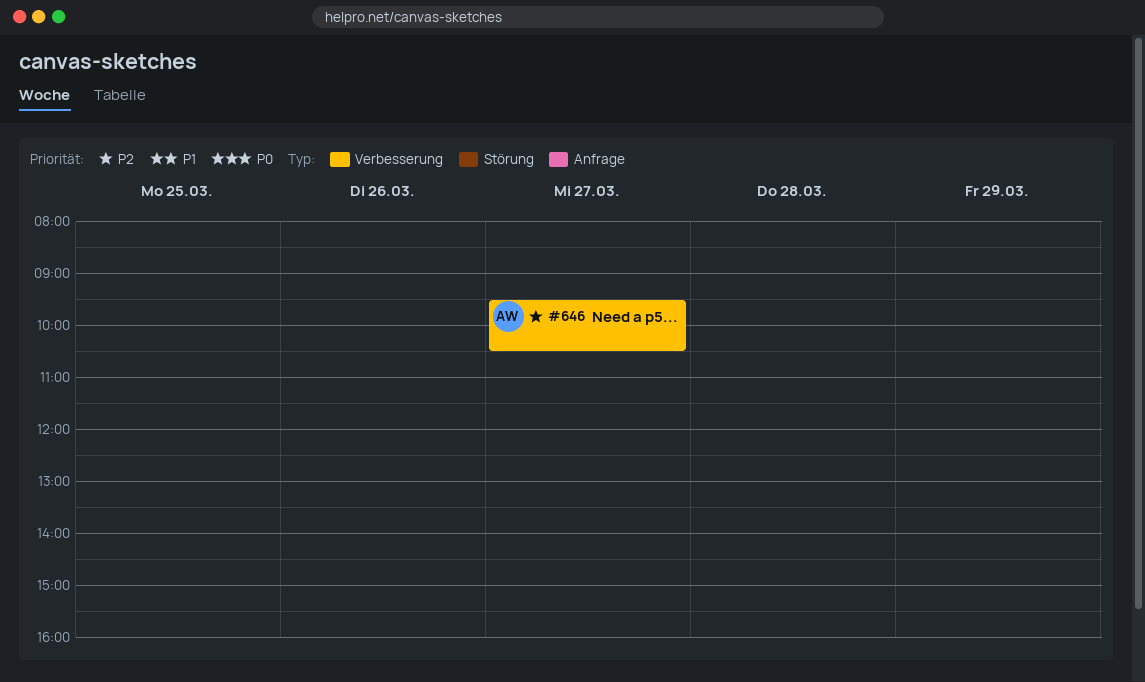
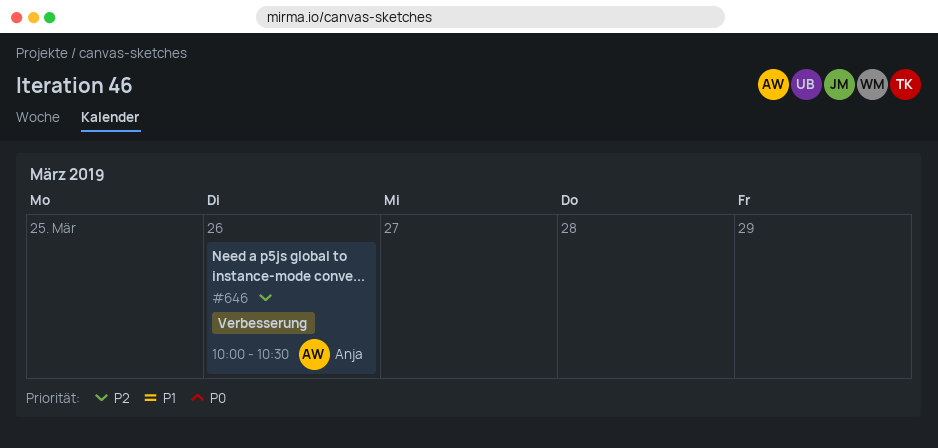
#646, day: Mar 27 -> Mar 26
#646, begins: 09:30 -> 10:00

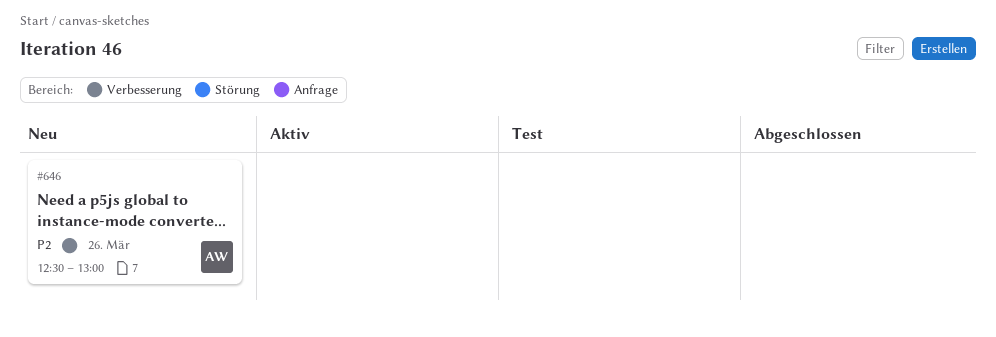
#646, begins: 10:00 -> 12:30
#646, ends: 10:30 -> 13:00

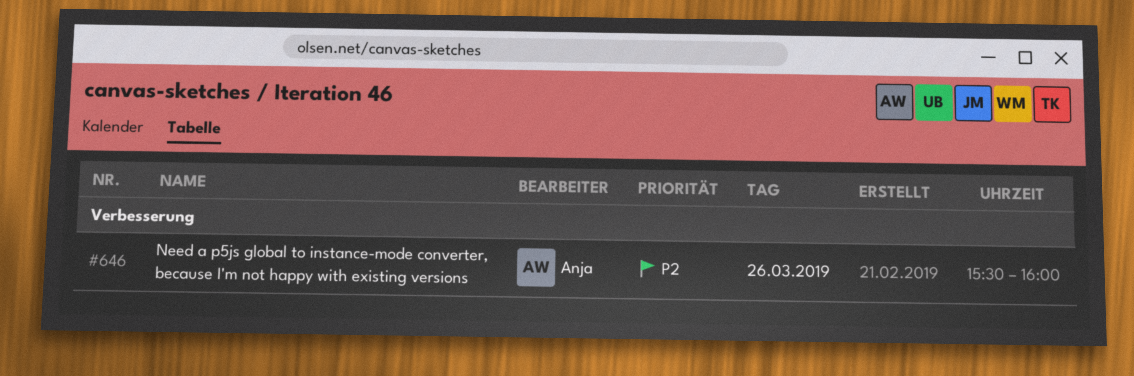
#646, begins: 12:30 -> 15:30
#646, ends: 13:00 -> 16:00

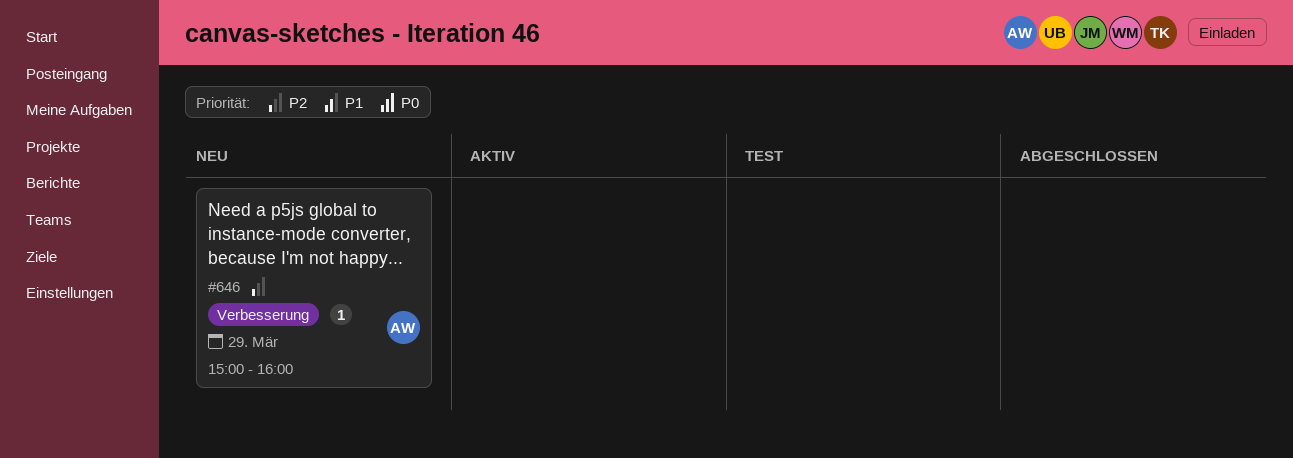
#646, day: Mar 26 -> Mar 29
#646, begins: 15:30 -> 15:00

